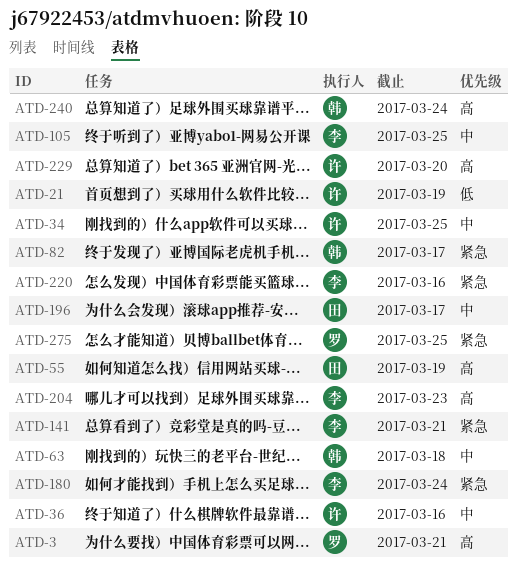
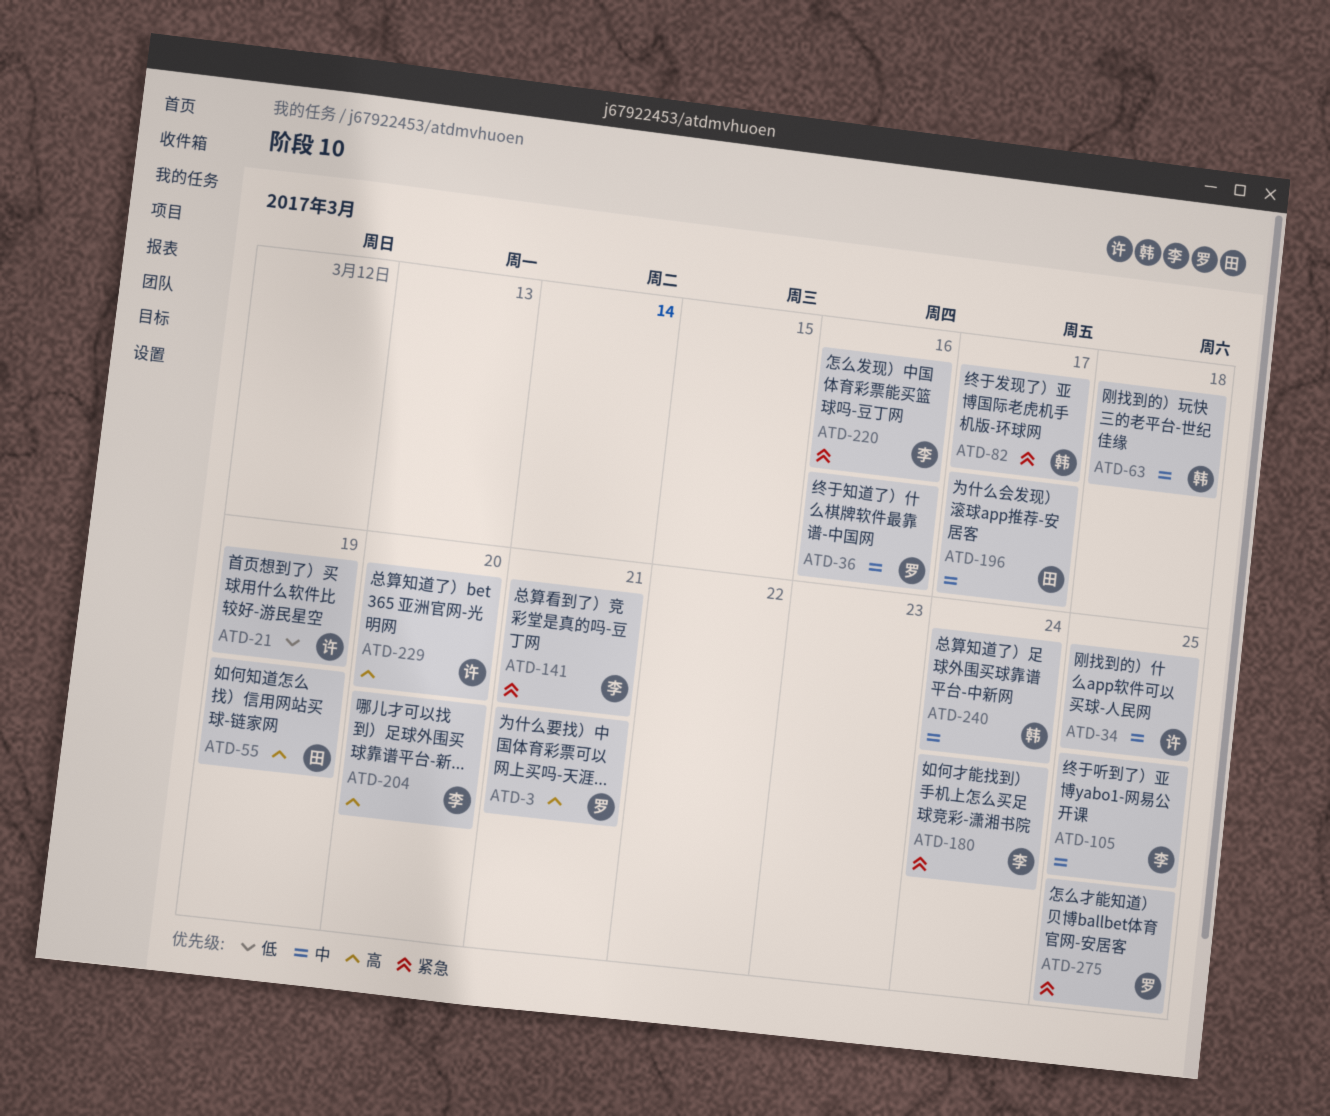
ATD-36, owner: 许 -> 罗
ATD-204, due: Mar 23 -> Mar 20
ATD-240, priority: 高 -> 中

